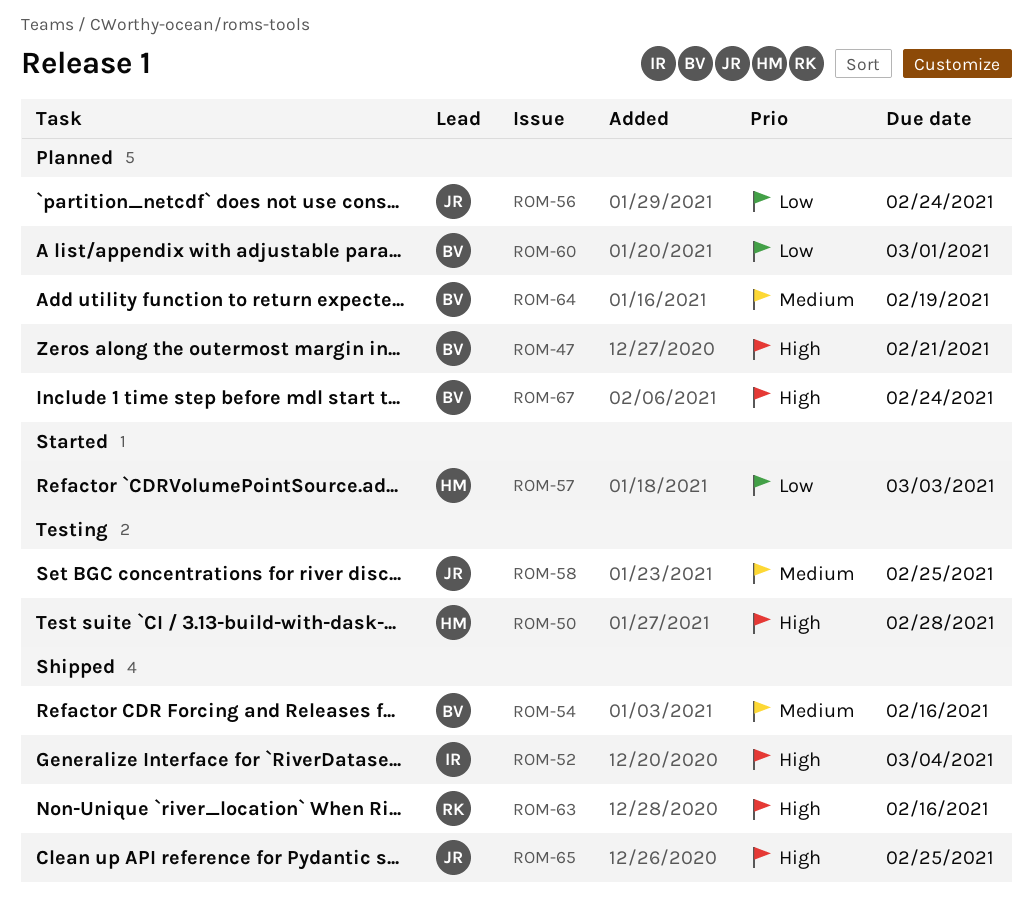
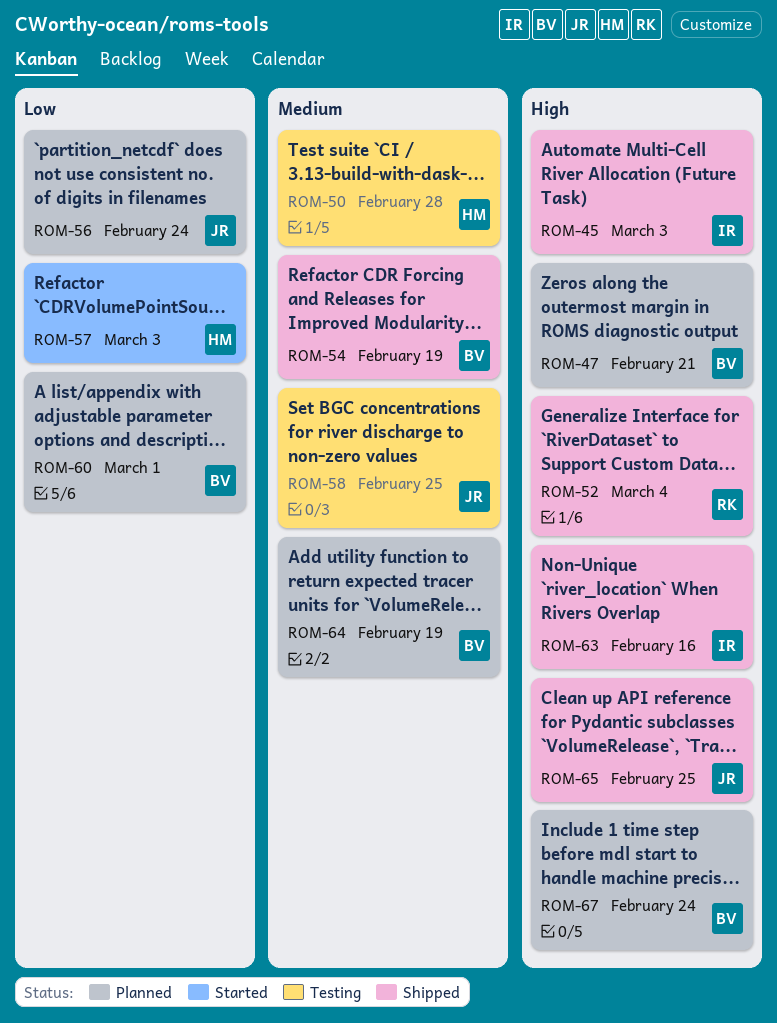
ROM-45: none -> present
ROM-50, priority: High -> Medium
ROM-52, owner: IR -> RK
ROM-54, due: Feb 16 -> Feb 19
ROM-63, owner: RK -> IR

